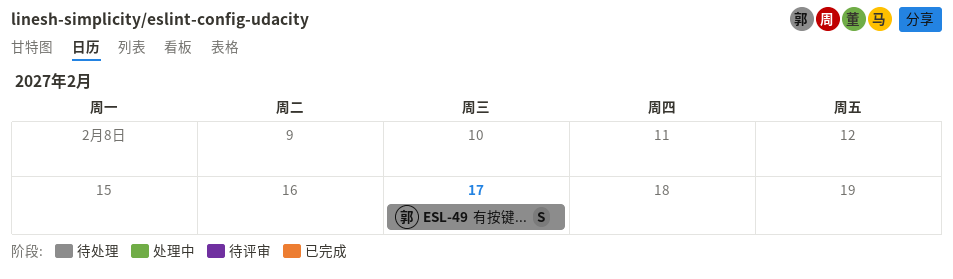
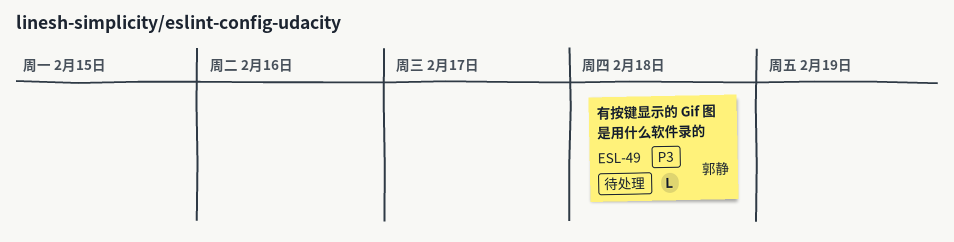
ESL-49, estimate: S -> L
ESL-49, due: Feb 17 -> Feb 18

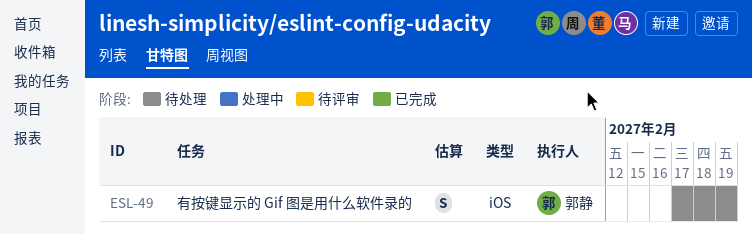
ESL-49, estimate: L -> S
ESL-49, due: Feb 18 -> Feb 19

